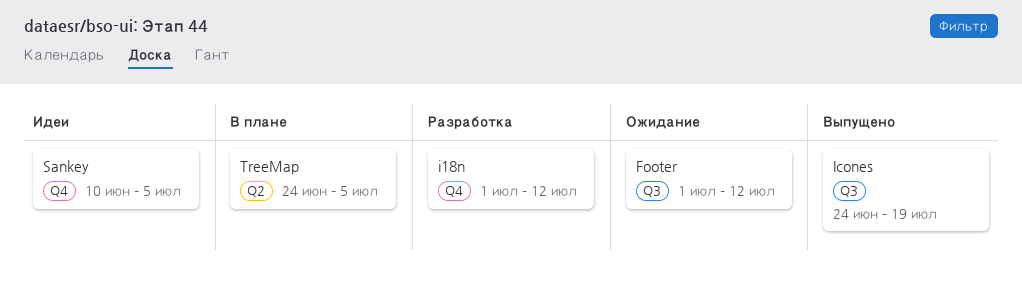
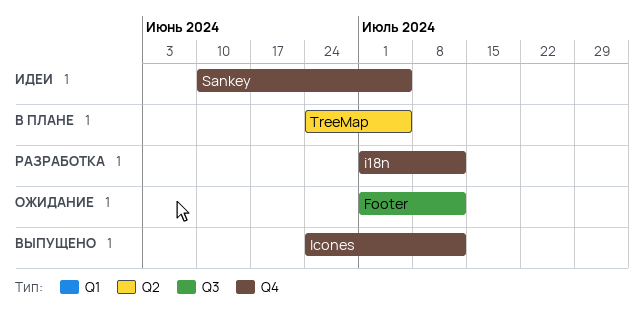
Icones, label: Q3 -> Q4
Icones, due: Jul 19 -> Jul 12

